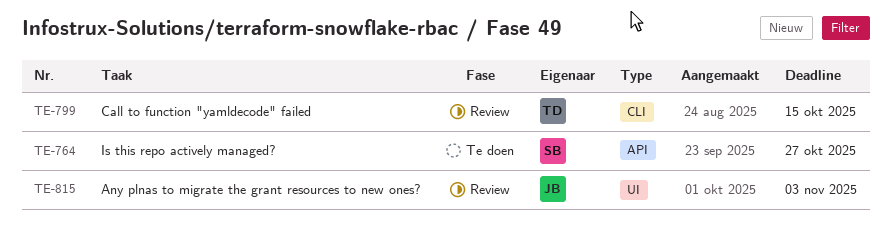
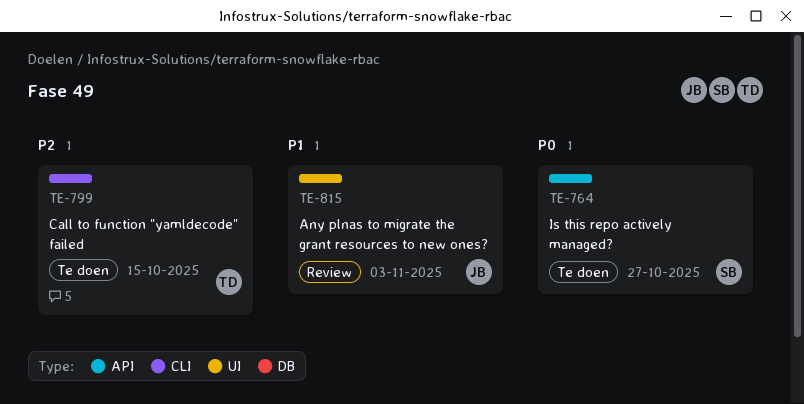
TE-799, status: Review -> Te doen

